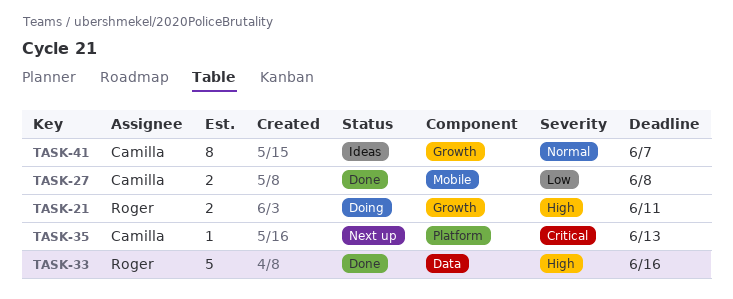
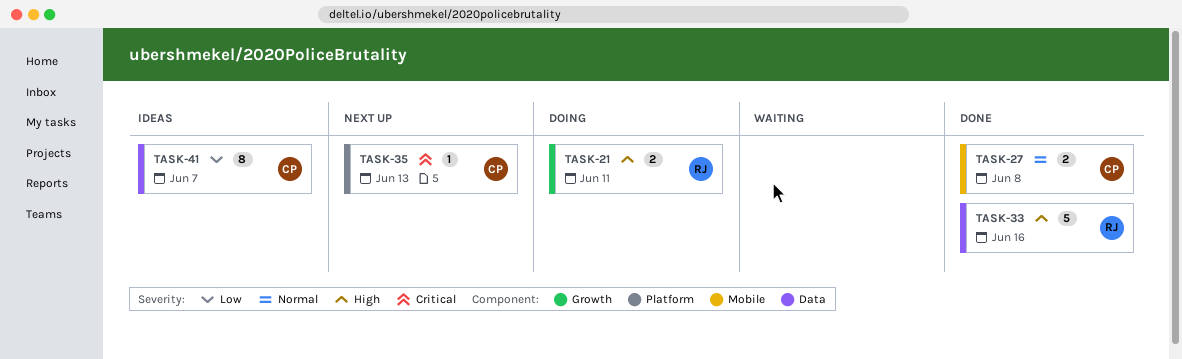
TASK-27, priority: Low -> Normal
TASK-41, priority: Normal -> Low
TASK-41, label: Growth -> Data

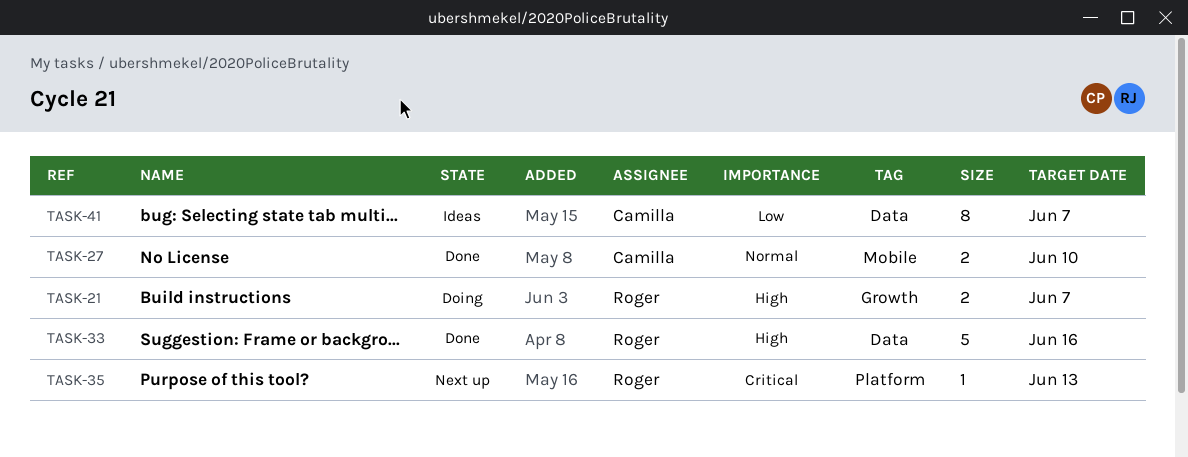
TASK-21, due: Jun 11 -> Jun 7
TASK-27, due: Jun 8 -> Jun 10
TASK-35, owner: Camilla -> Roger

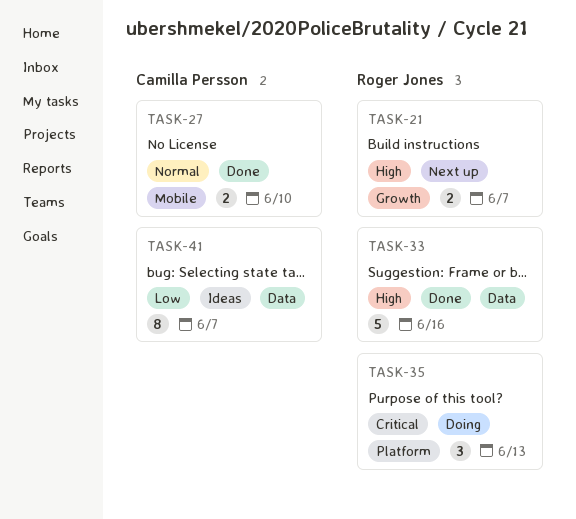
TASK-21, status: Doing -> Next up
TASK-35, status: Next up -> Doing
TASK-35, estimate: 1 -> 3

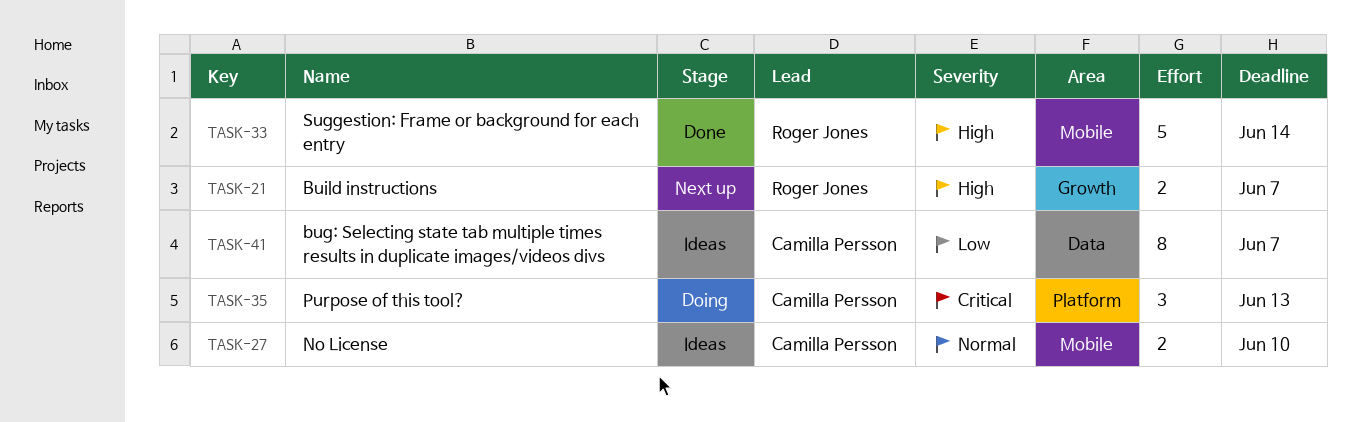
TASK-27, status: Done -> Ideas
TASK-33, label: Data -> Mobile
TASK-33, due: Jun 16 -> Jun 14
TASK-35, owner: Roger Jones -> Camilla Persson

